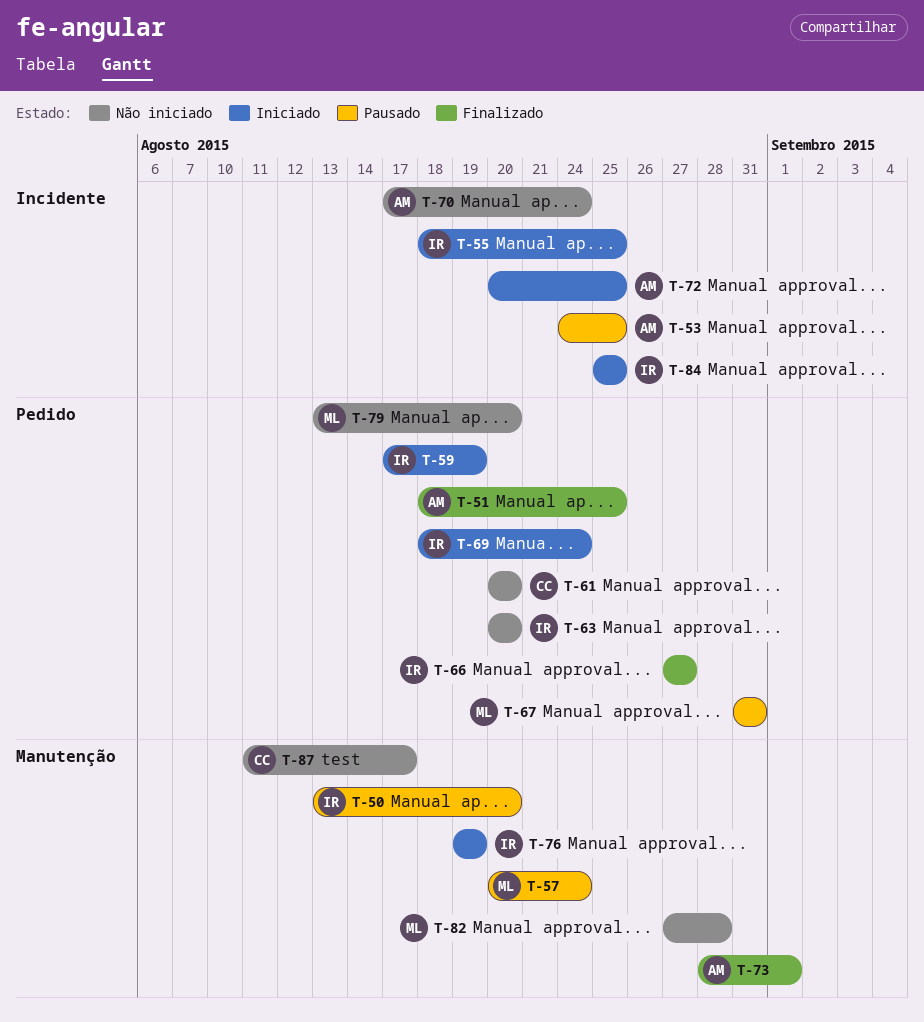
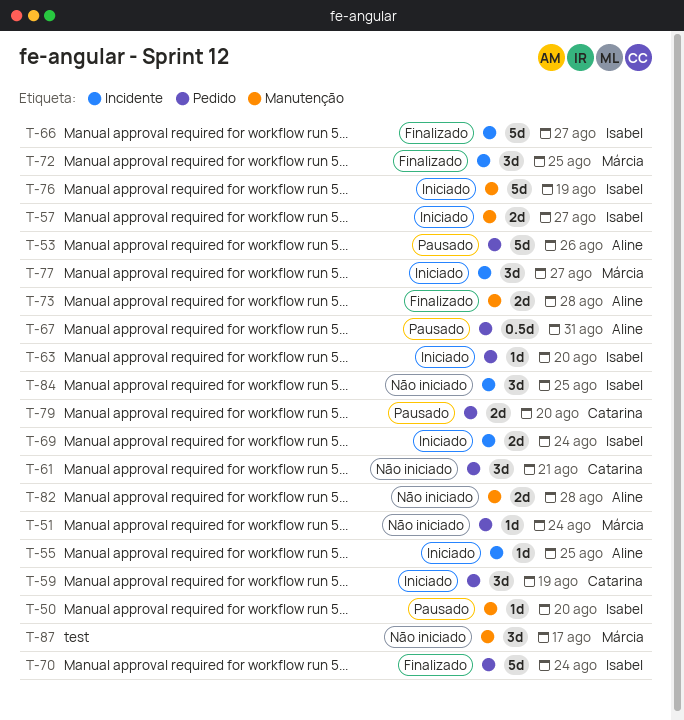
T-51, status: Finalizado -> Não iniciado
T-51, owner: Aline -> Márcia
T-51, due: Aug 25 -> Aug 24
T-53, label: Incidente -> Pedido
T-53, due: Aug 25 -> Aug 26
T-55, owner: Isabel -> Aline
T-57, status: Pausado -> Iniciado
T-57, owner: Márcia -> Isabel
T-57, due: Aug 24 -> Aug 27
T-59, owner: Isabel -> Catarina
T-61, due: Aug 20 -> Aug 21
T-63, status: Não iniciado -> Iniciado
T-66, label: Pedido -> Incidente
T-67, owner: Márcia -> Aline
T-69, label: Pedido -> Incidente
T-70, status: Não iniciado -> Finalizado
T-70, owner: Aline -> Isabel
T-70, label: Incidente -> Pedido
T-72, status: Iniciado -> Finalizado
T-72, owner: Aline -> Márcia
T-73, due: Sep 1 -> Aug 28
T-77: none -> present
T-79, status: Não iniciado -> Pausado
T-79, owner: Márcia -> Catarina
T-82, owner: Márcia -> Aline
T-84, status: Iniciado -> Não iniciado
T-87, owner: Catarina -> Márcia

